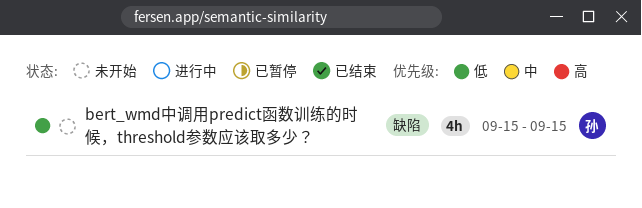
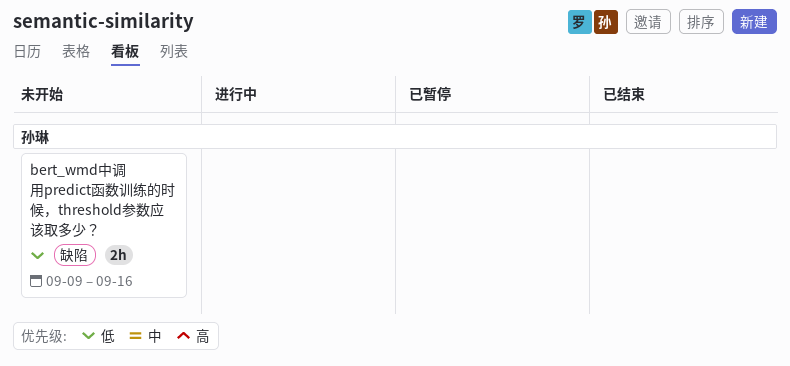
bert_wmd中调用predict函数训练的时候，threshold参数应该取多少？, estimate: 4h -> 2h
bert_wmd中调用predict函数训练的时候，threshold参数应该取多少？, start: Sep 15 -> Sep 9
bert_wmd中调用predict函数训练的时候，threshold参数应该取多少？, due: Sep 15 -> Sep 16

